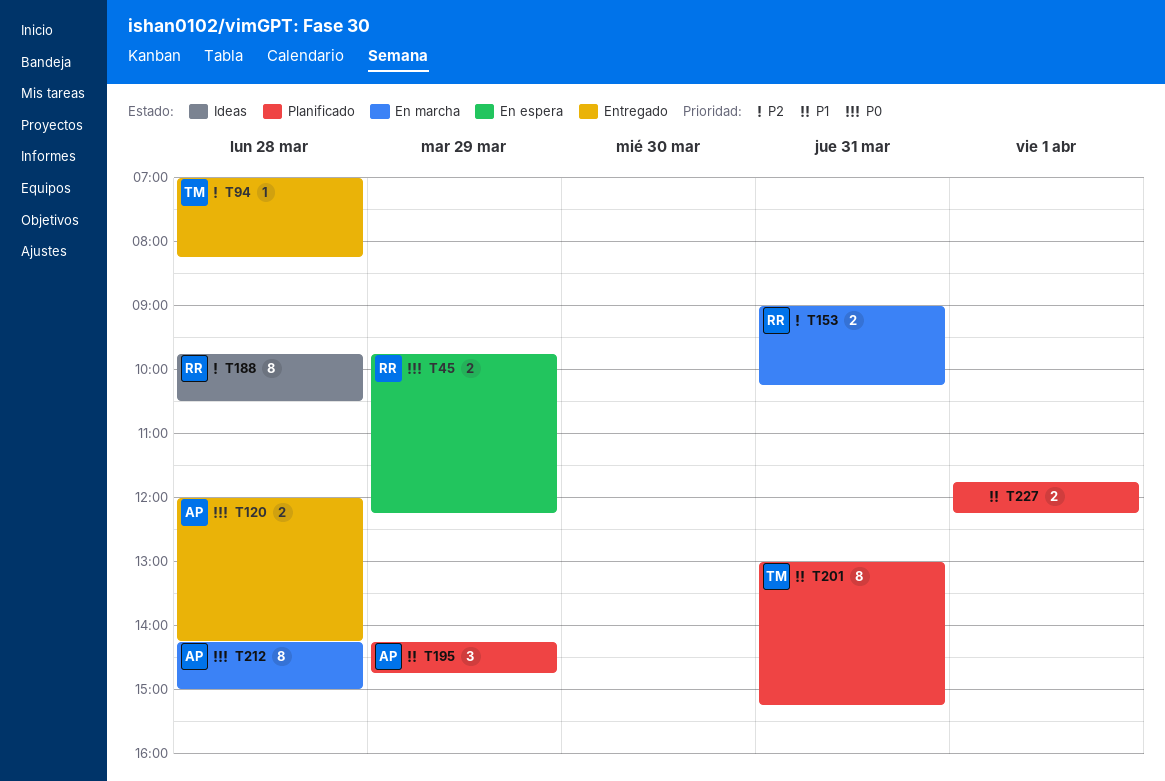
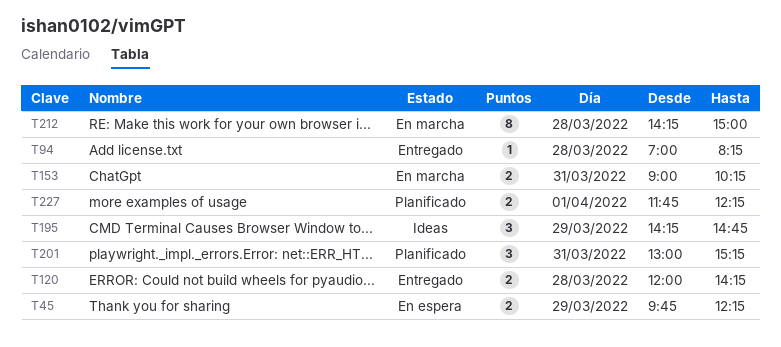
T188: present -> none
T195, status: Planificado -> Ideas
T201, estimate: 8 -> 3

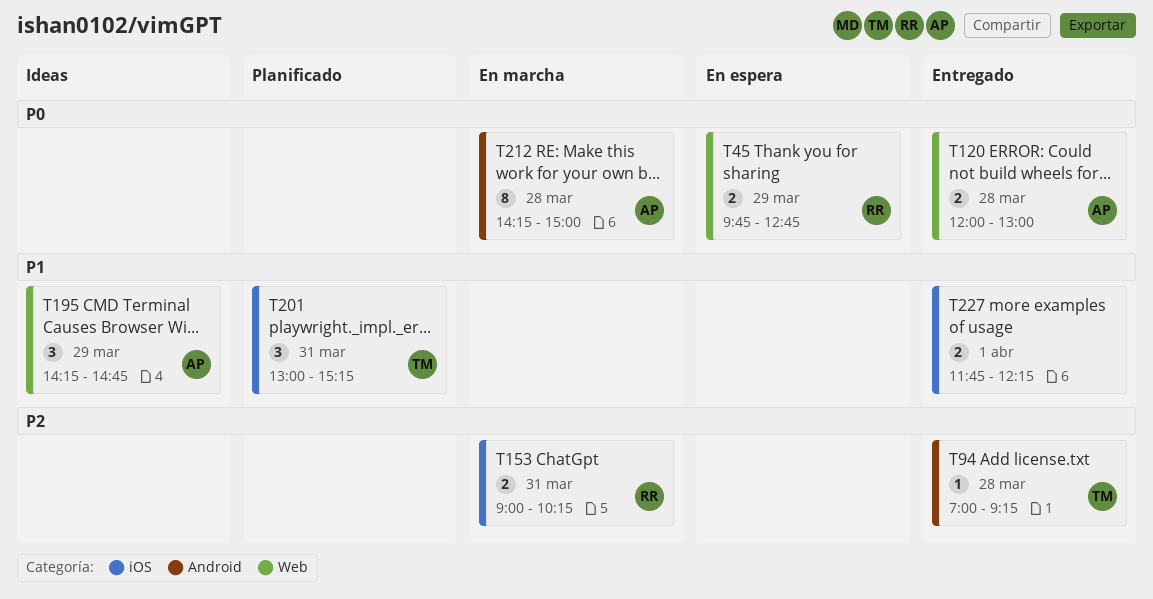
T45, ends: 12:15 -> 12:45
T94, ends: 08:15 -> 09:15
T120, ends: 14:15 -> 13:00
T227, status: Planificado -> Entregado

